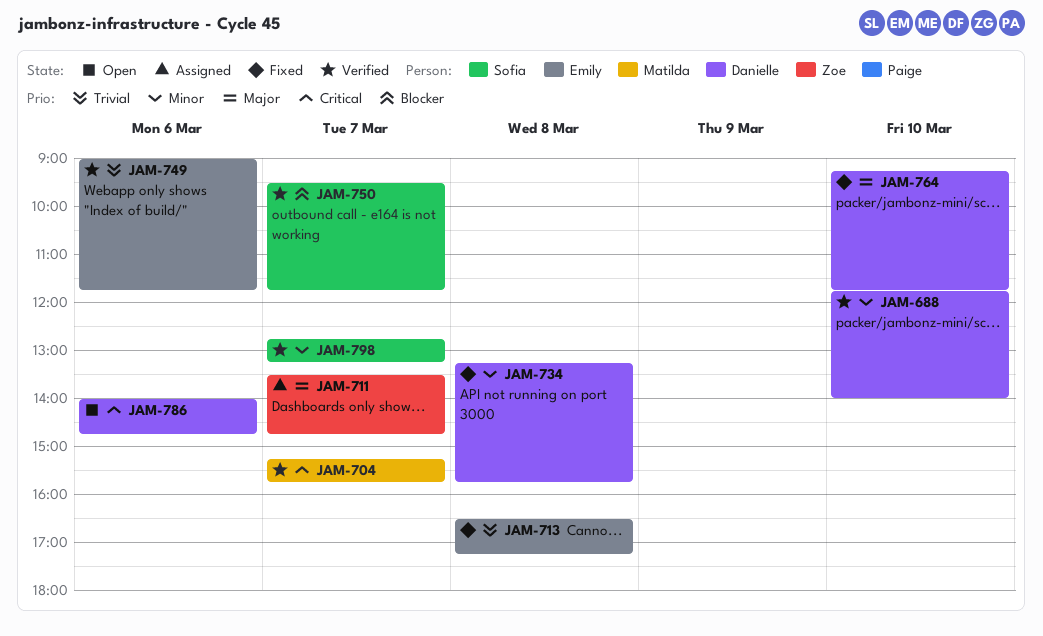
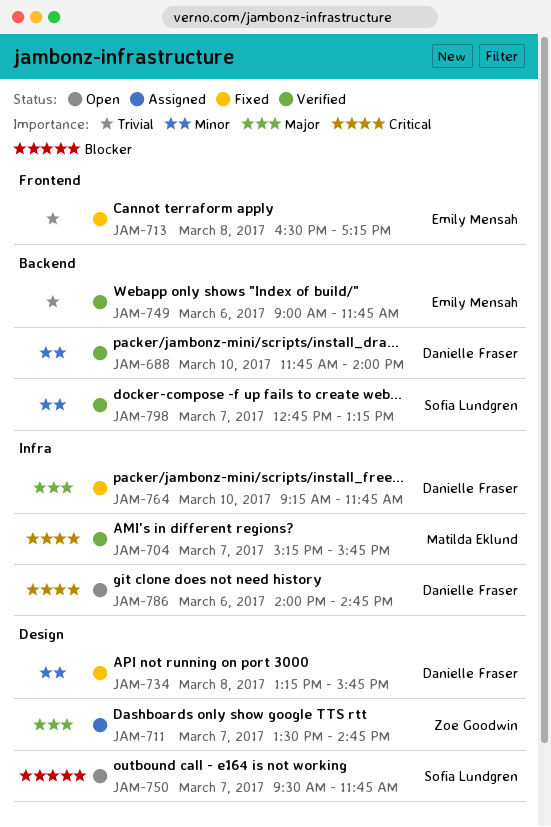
JAM-750, status: Verified -> Open

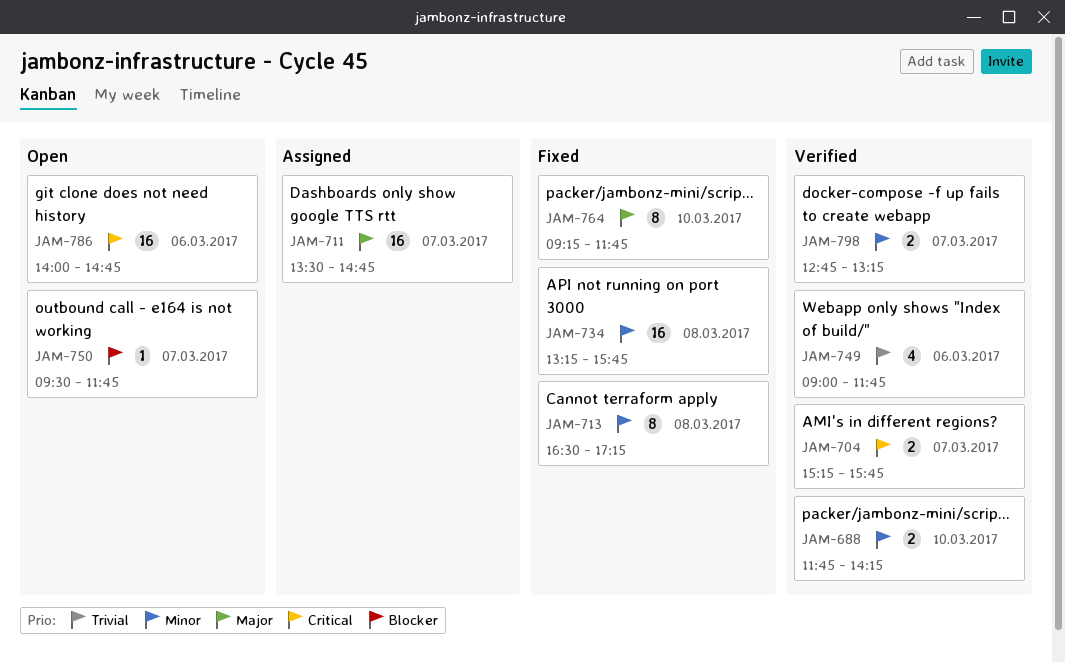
JAM-688, ends: 14:00 -> 14:15
JAM-713, priority: Trivial -> Minor

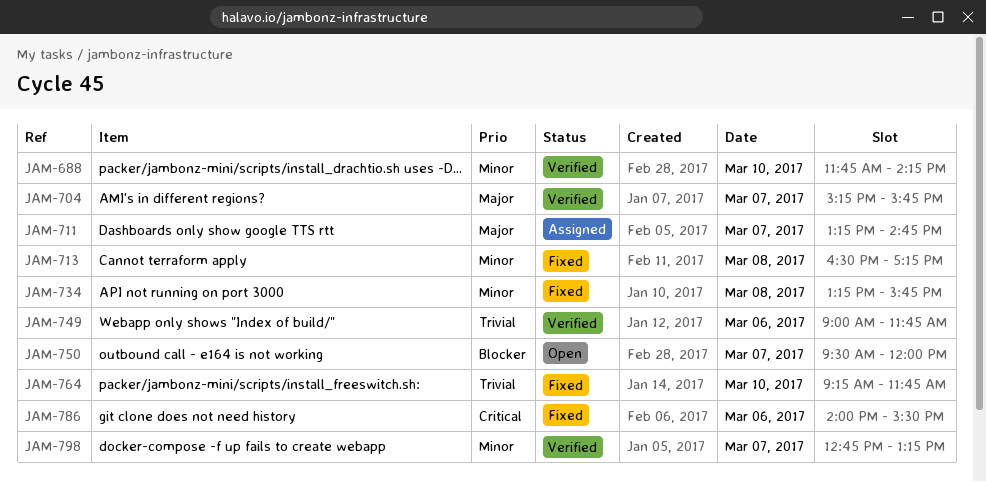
JAM-704, priority: Critical -> Major
JAM-711, begins: 13:30 -> 13:15
JAM-750, ends: 11:45 -> 12:00
JAM-764, priority: Major -> Trivial
JAM-786, status: Open -> Fixed
JAM-786, ends: 14:45 -> 15:30

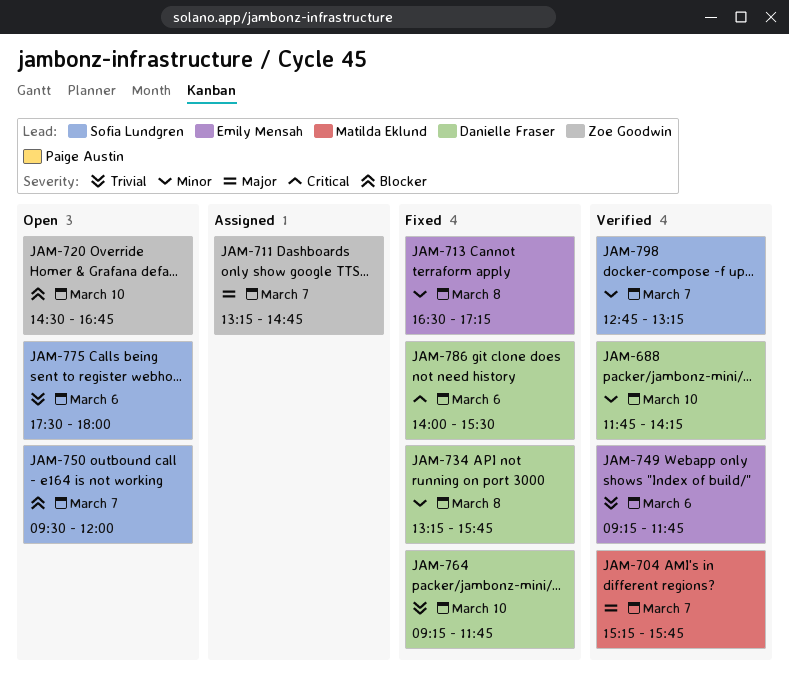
JAM-720: none -> present
JAM-749, begins: 09:00 -> 09:15
JAM-775: none -> present

